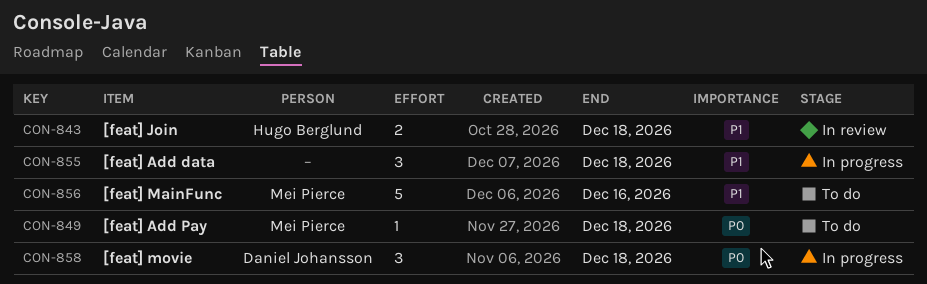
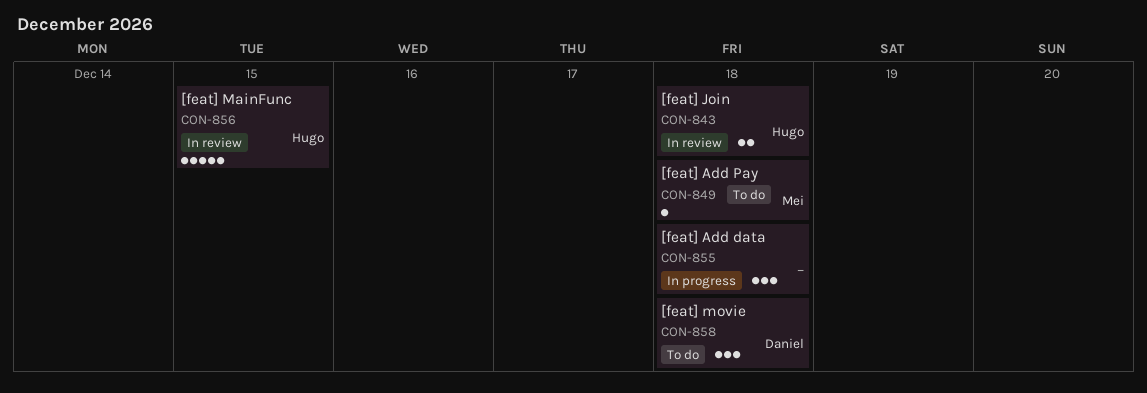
CON-856, status: To do -> In review
CON-856, owner: Mei Pierce -> Hugo Berglund
CON-856, due: Dec 16 -> Dec 15
CON-858, status: In progress -> To do

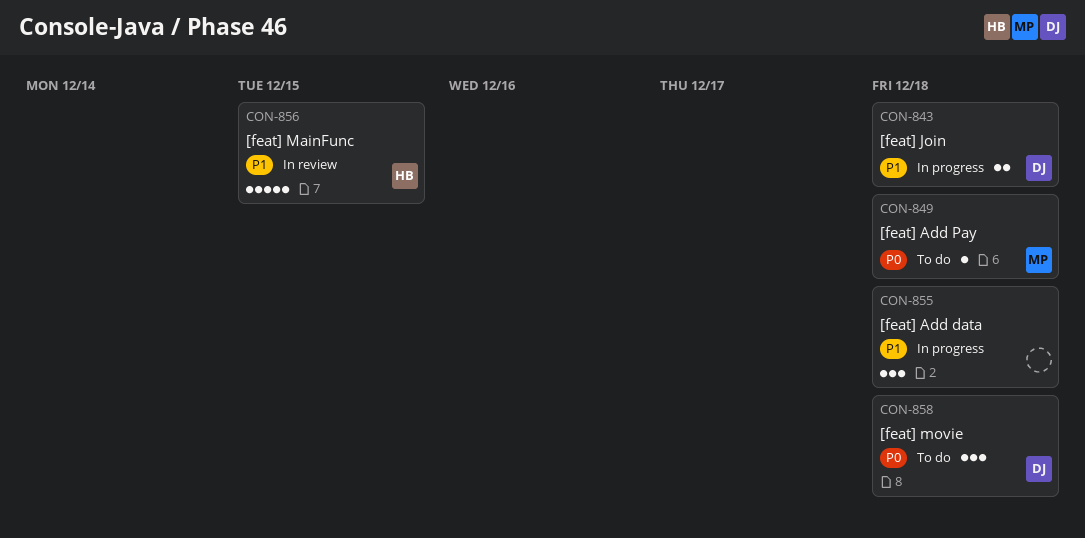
CON-843, status: In review -> In progress
CON-843, owner: Hugo -> Daniel

